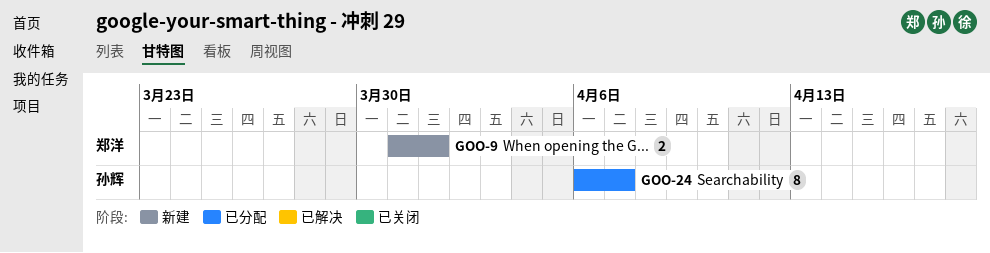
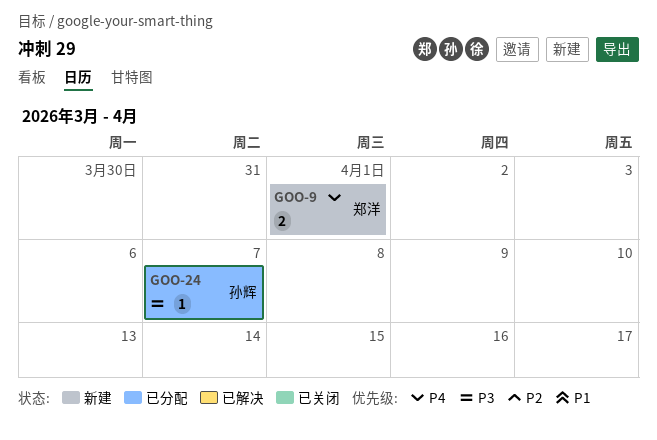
GOO-24, estimate: 8 -> 1

